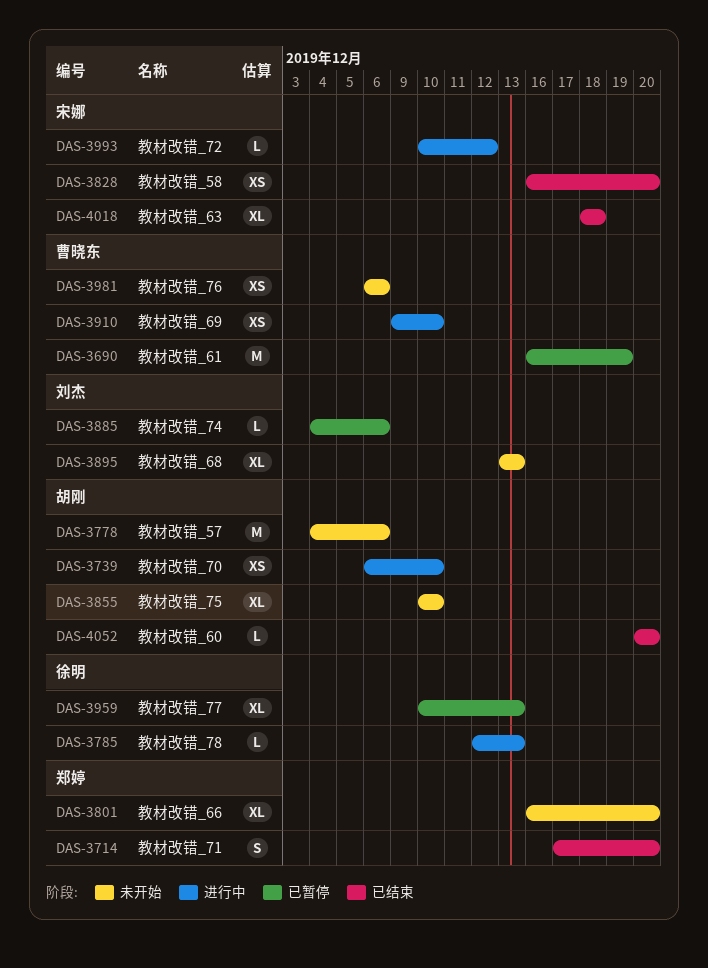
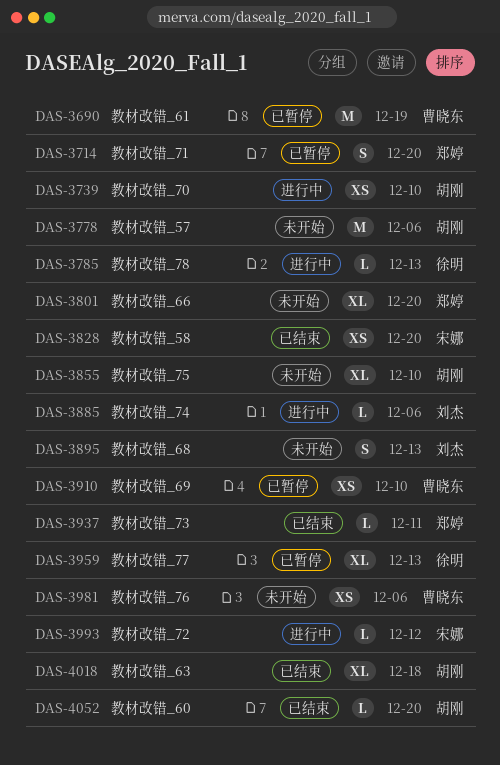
DAS-3714, status: 已结束 -> 已暂停
DAS-3885, status: 已暂停 -> 进行中
DAS-3895, estimate: XL -> S
DAS-3910, status: 进行中 -> 已暂停
DAS-3937: none -> present
DAS-4018, owner: 宋娜 -> 胡刚

